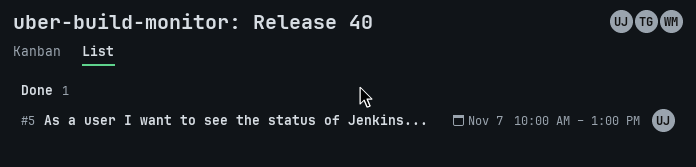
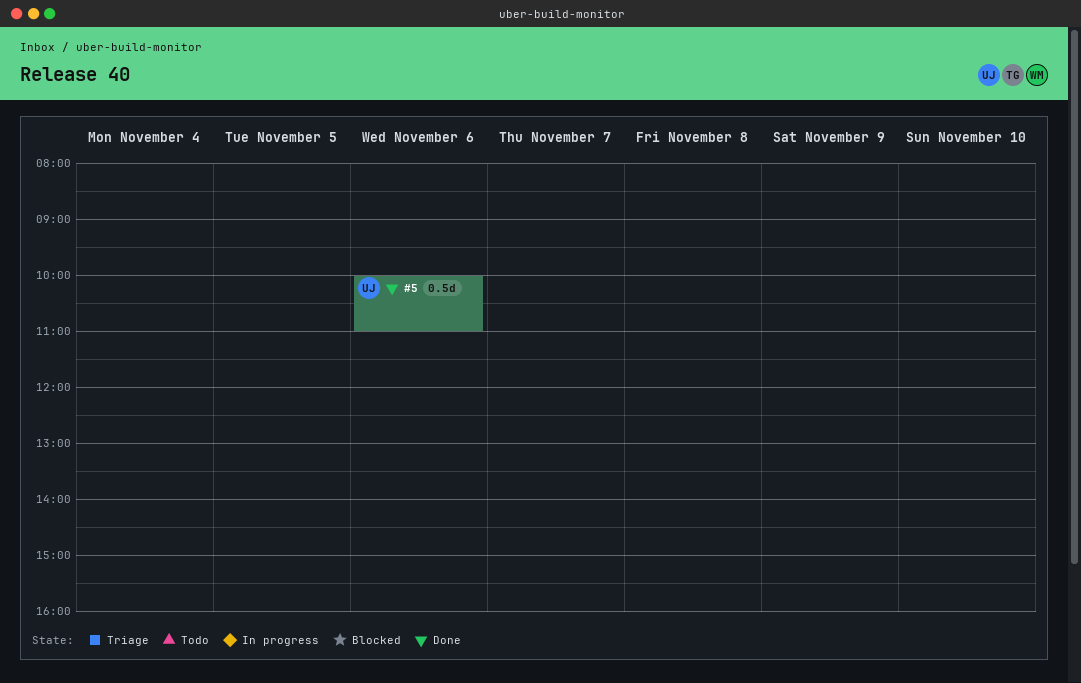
#5, day: Nov 7 -> Nov 6
#5, ends: 13:00 -> 11:00

